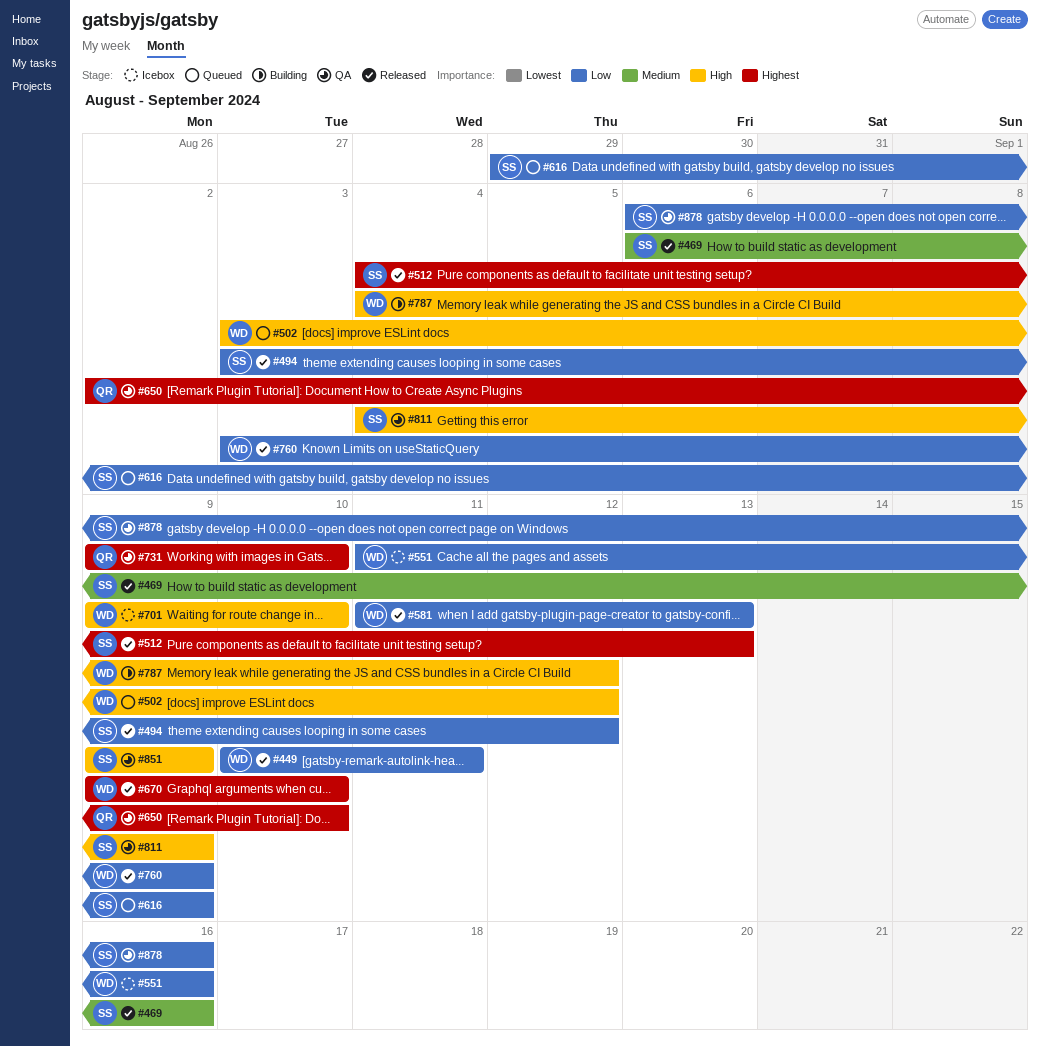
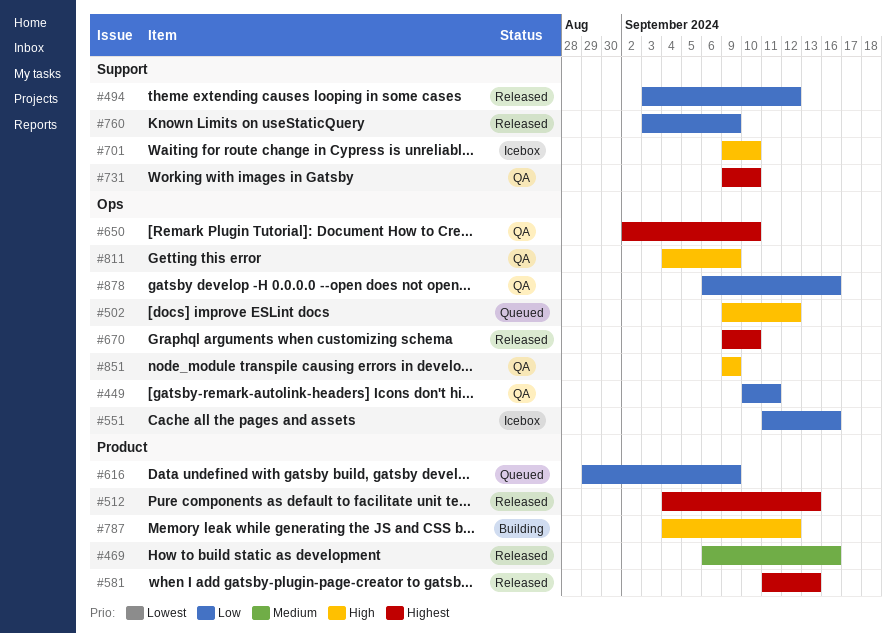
#449, status: Released -> QA
#502, start: Sep 3 -> Sep 9
#581, priority: Low -> Highest

